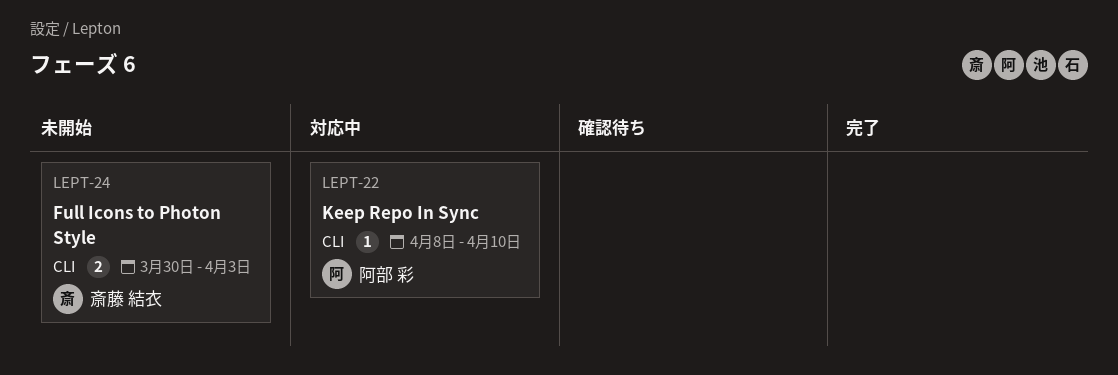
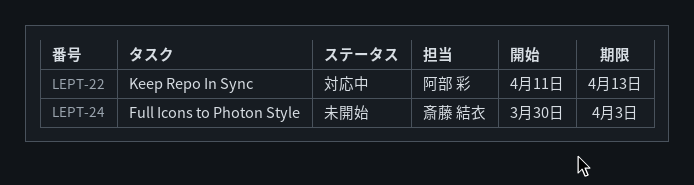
LEPT-22, start: Apr 8 -> Apr 11
LEPT-22, due: Apr 10 -> Apr 13

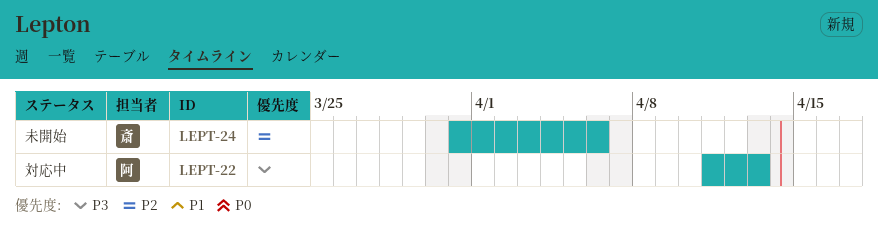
LEPT-24, start: Mar 30 -> Mar 31
LEPT-24, due: Apr 3 -> Apr 6

